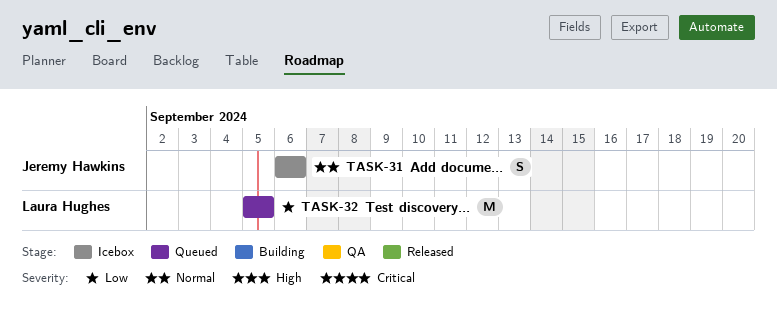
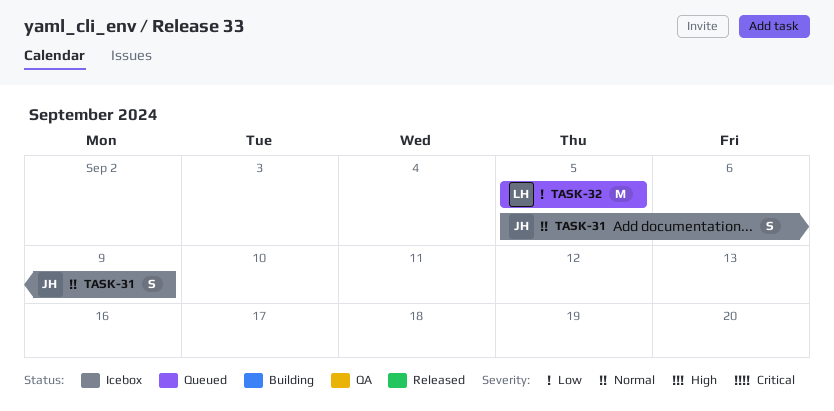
TASK-31, start: Sep 6 -> Sep 5
TASK-31, due: Sep 6 -> Sep 9

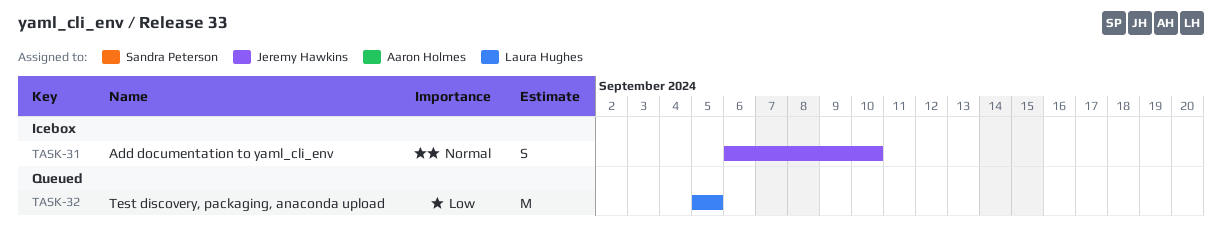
TASK-31, start: Sep 5 -> Sep 6
TASK-31, due: Sep 9 -> Sep 10

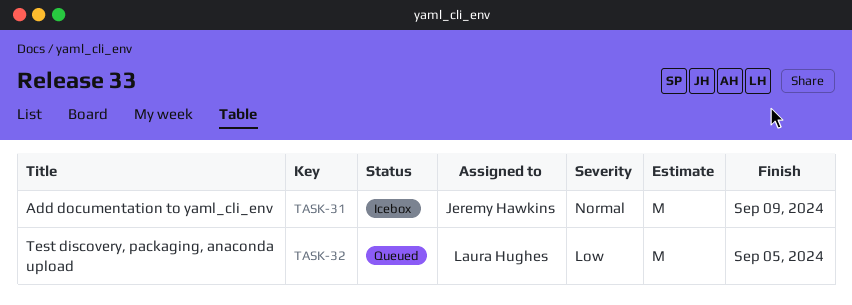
TASK-31, estimate: S -> M
TASK-31, due: Sep 10 -> Sep 9

